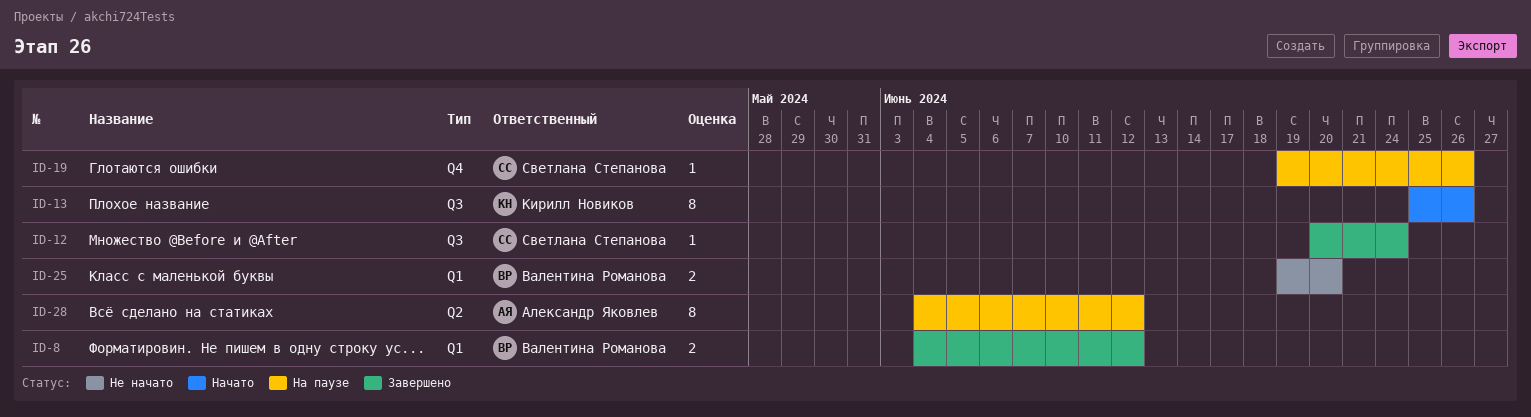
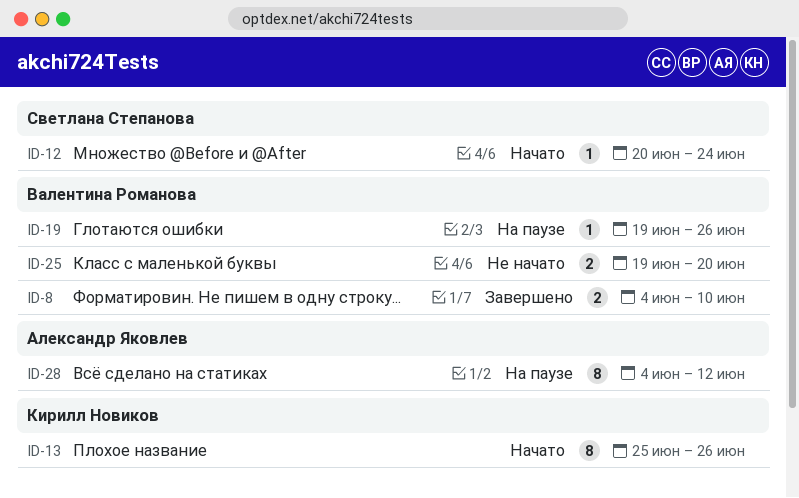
ID-8, due: Jun 12 -> Jun 10
ID-12, status: Завершено -> Начато
ID-19, owner: Светлана Степанова -> Валентина Романова

